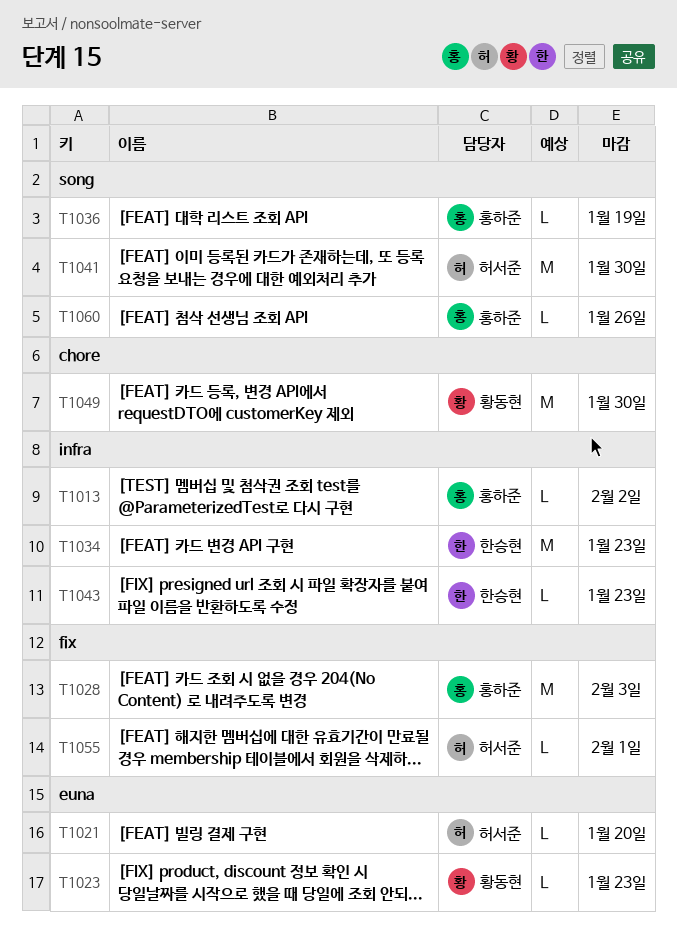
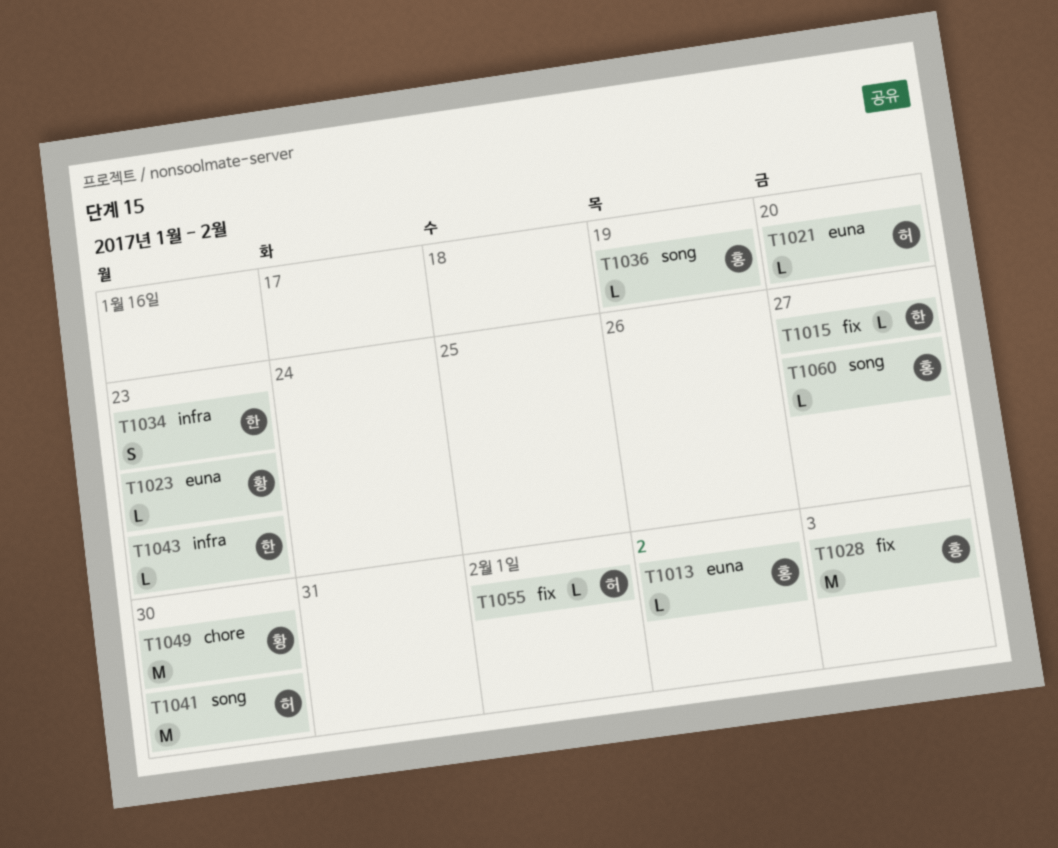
T1013, label: infra -> euna
T1015: none -> present
T1034, estimate: M -> S
T1060, due: Jan 26 -> Jan 27

